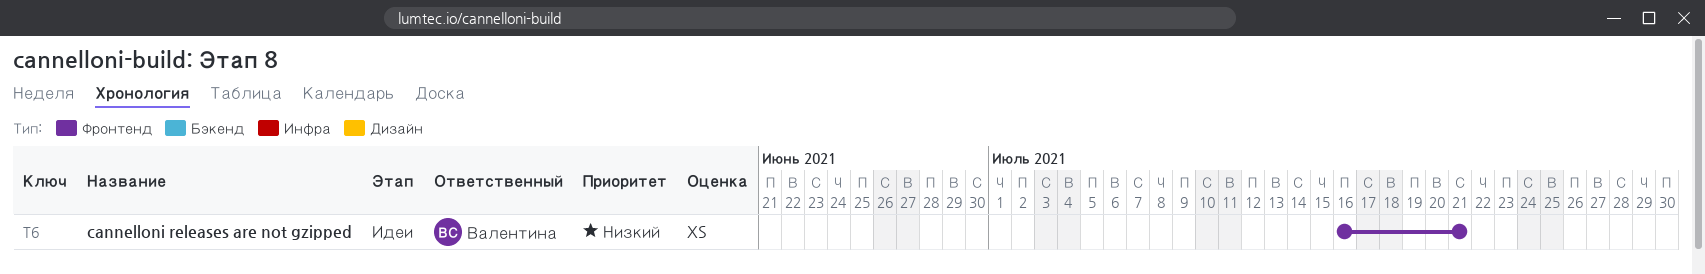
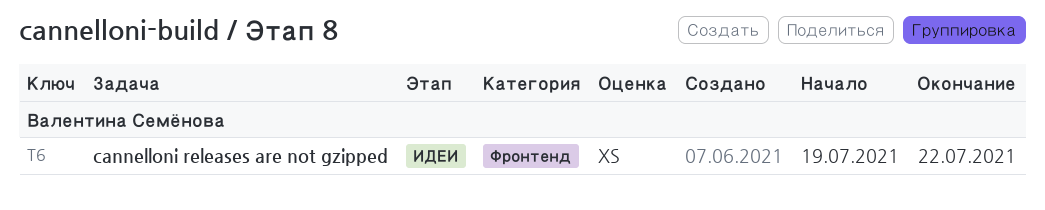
T6, start: Jul 16 -> Jul 19
T6, due: Jul 21 -> Jul 22

